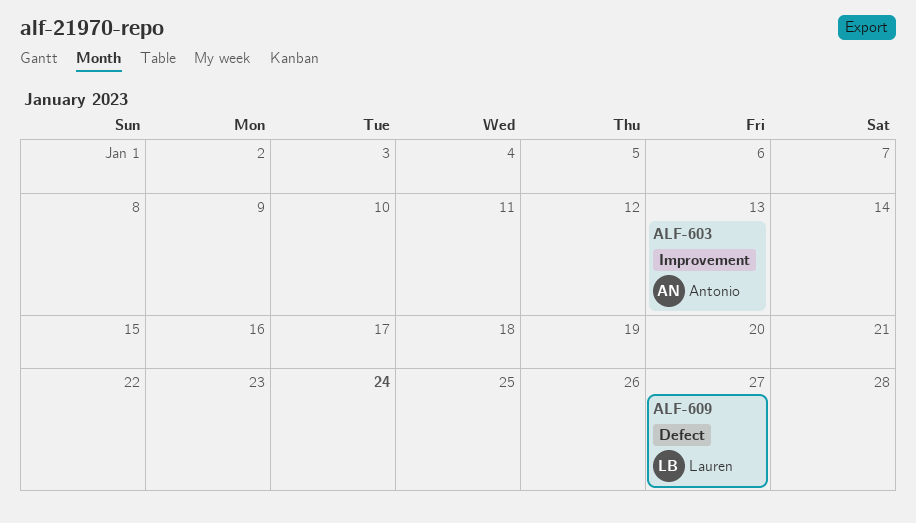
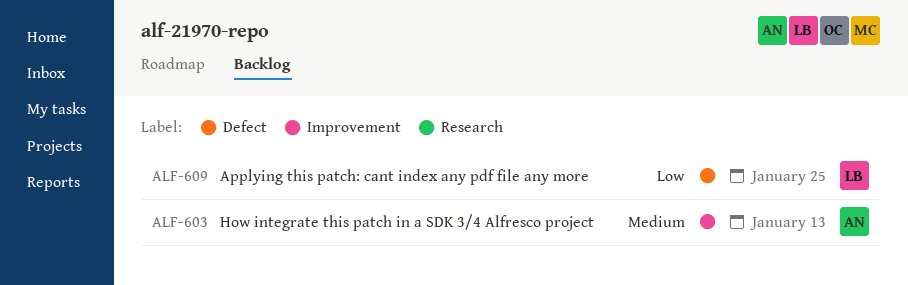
ALF-609, due: Jan 27 -> Jan 25

